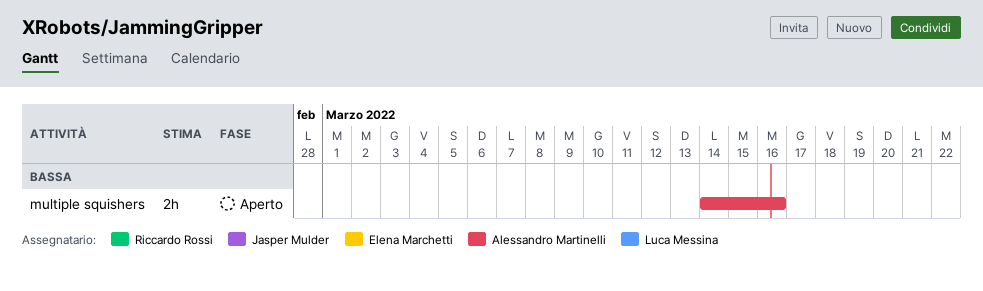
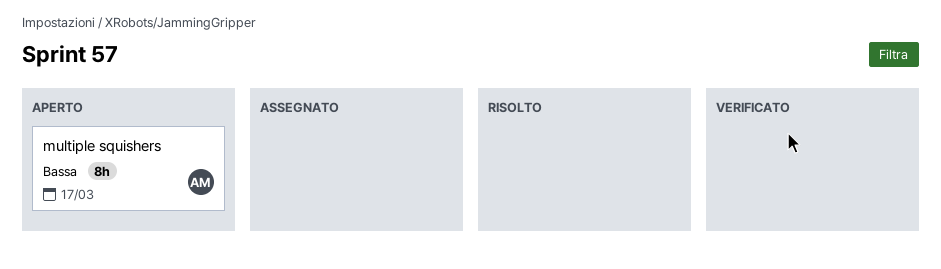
multiple squishers, estimate: 2h -> 8h
multiple squishers, due: Mar 16 -> Mar 17

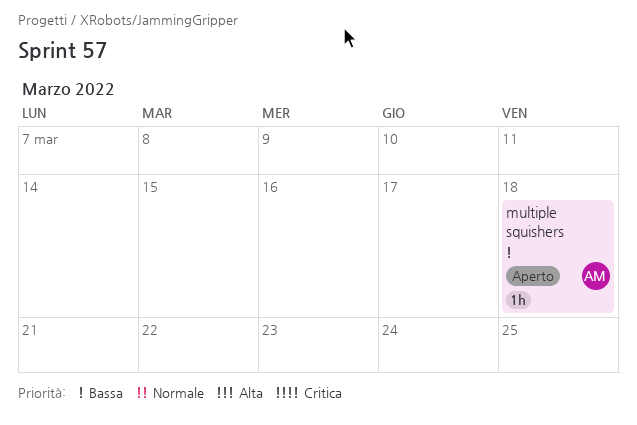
multiple squishers, estimate: 8h -> 1h
multiple squishers, due: Mar 17 -> Mar 18

